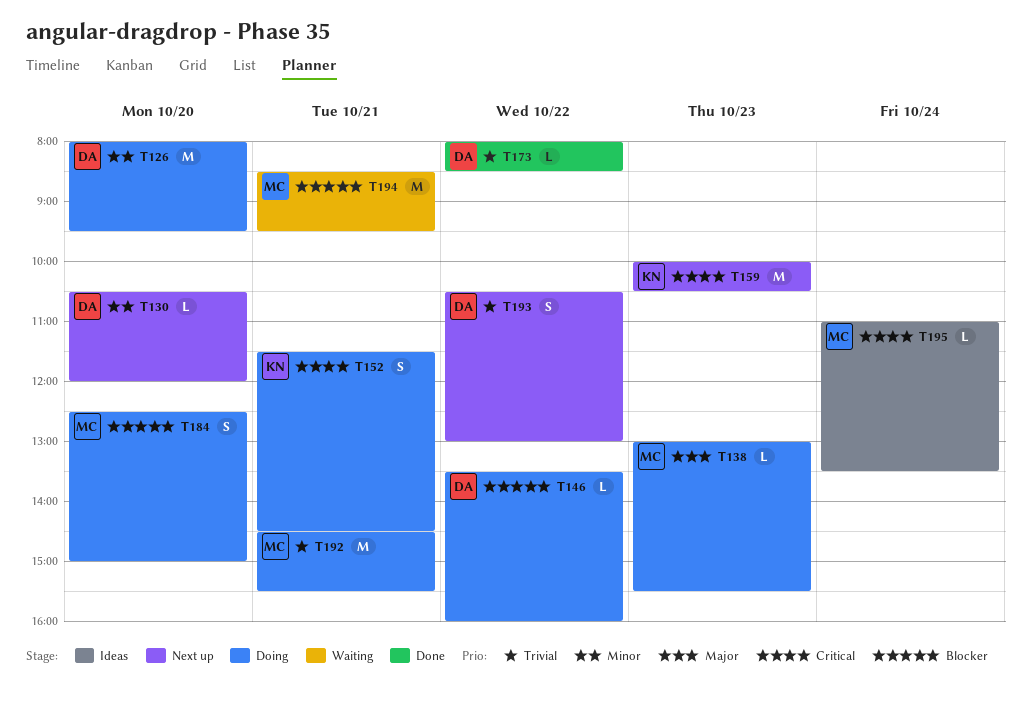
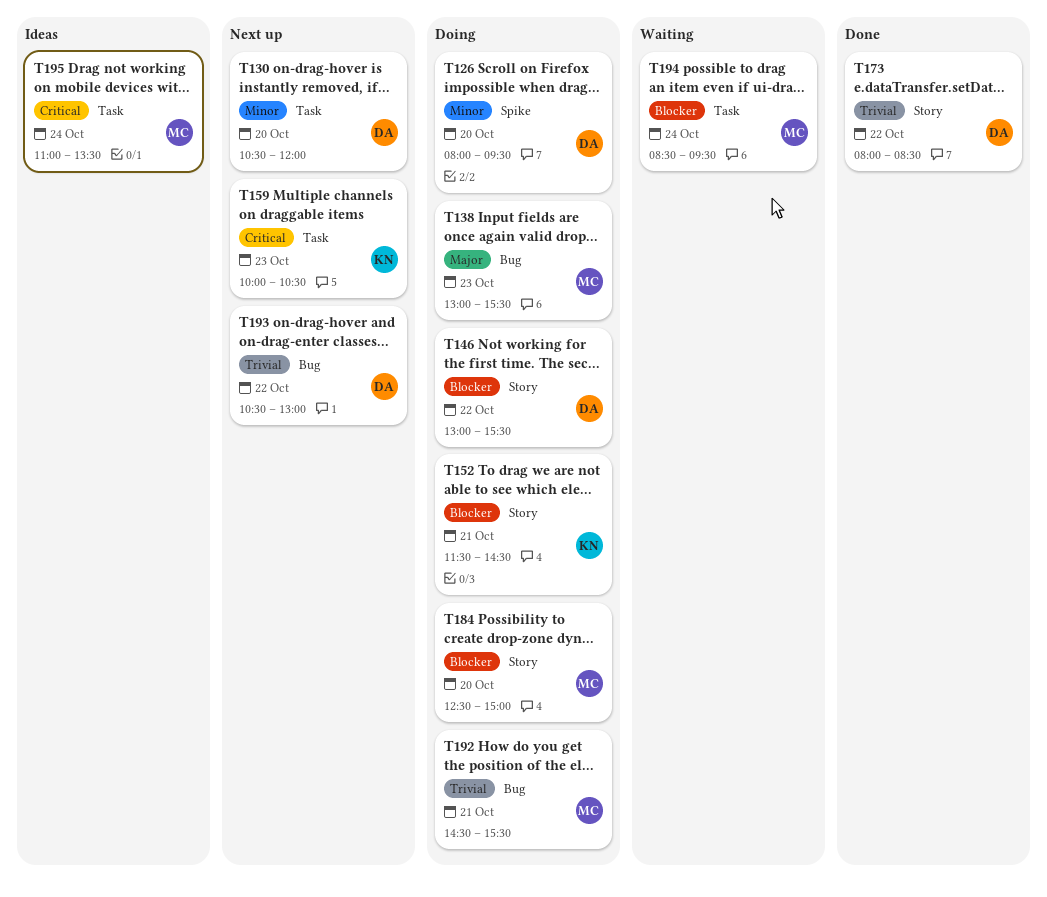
T146, begins: 13:30 -> 13:00
T146, ends: 16:00 -> 15:30
T152, priority: Critical -> Blocker
T194, day: Oct 21 -> Oct 24

